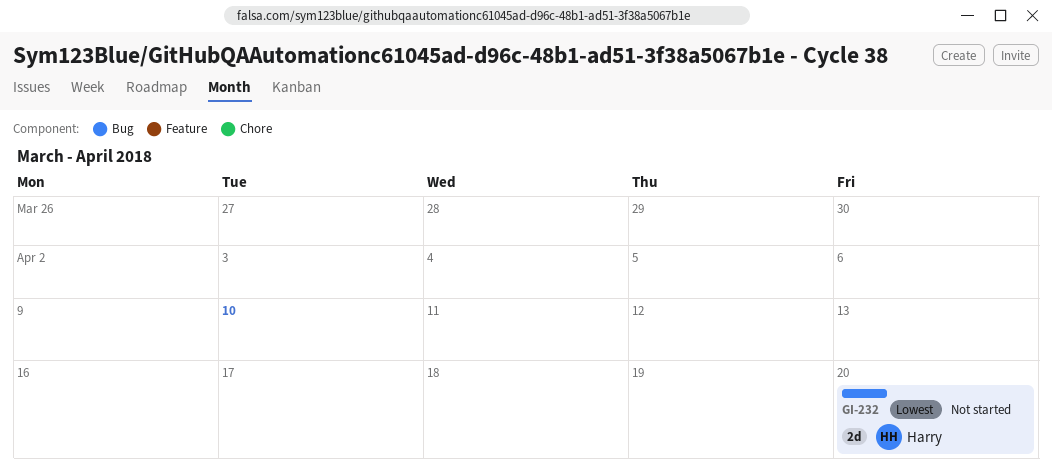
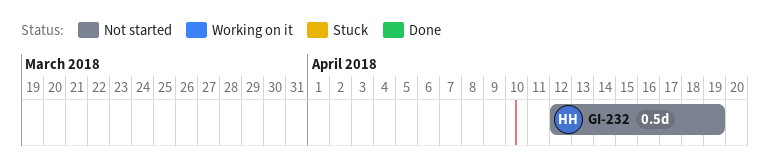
GI-232, estimate: 2d -> 0.5d
GI-232, due: Apr 20 -> Apr 19

